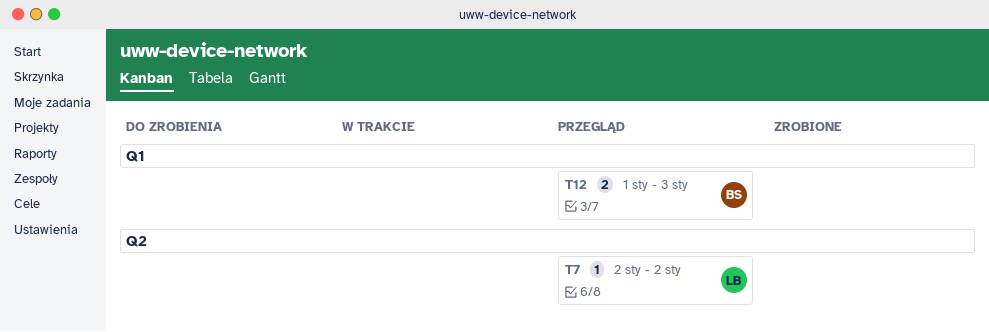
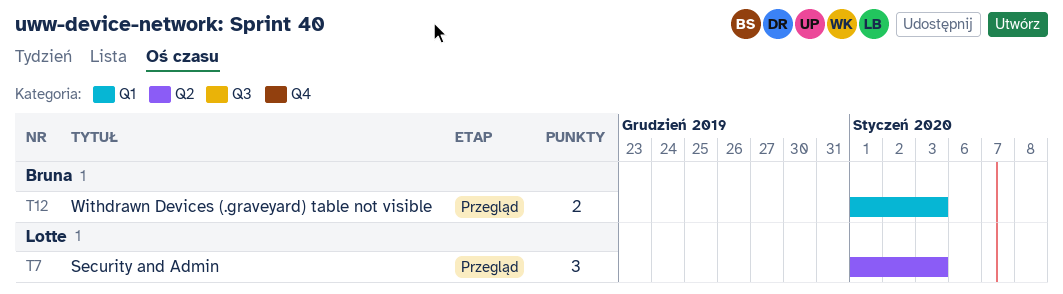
T7, estimate: 1 -> 3
T7, start: Jan 2 -> Jan 1
T7, due: Jan 2 -> Jan 3

